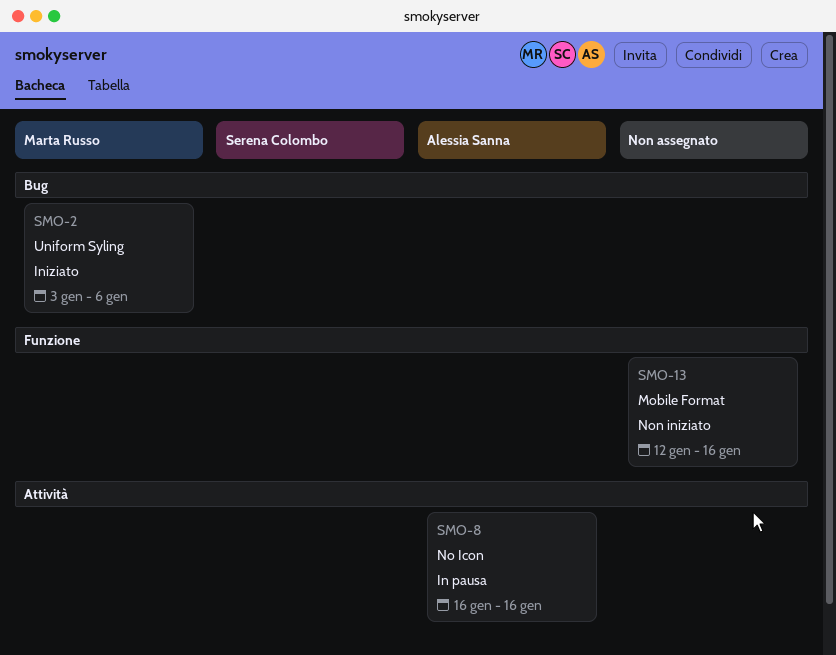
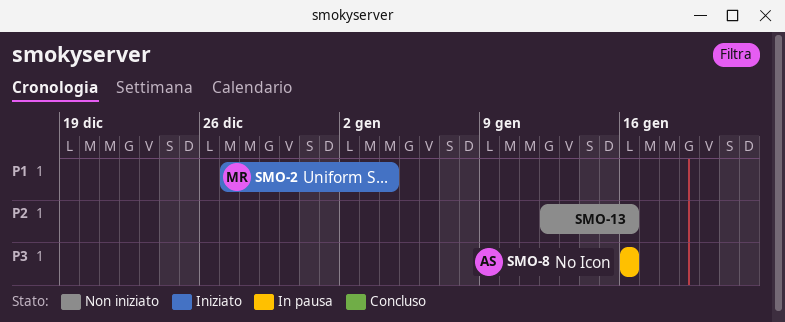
SMO-2, start: Jan 3 -> Dec 27
SMO-2, due: Jan 6 -> Jan 4

